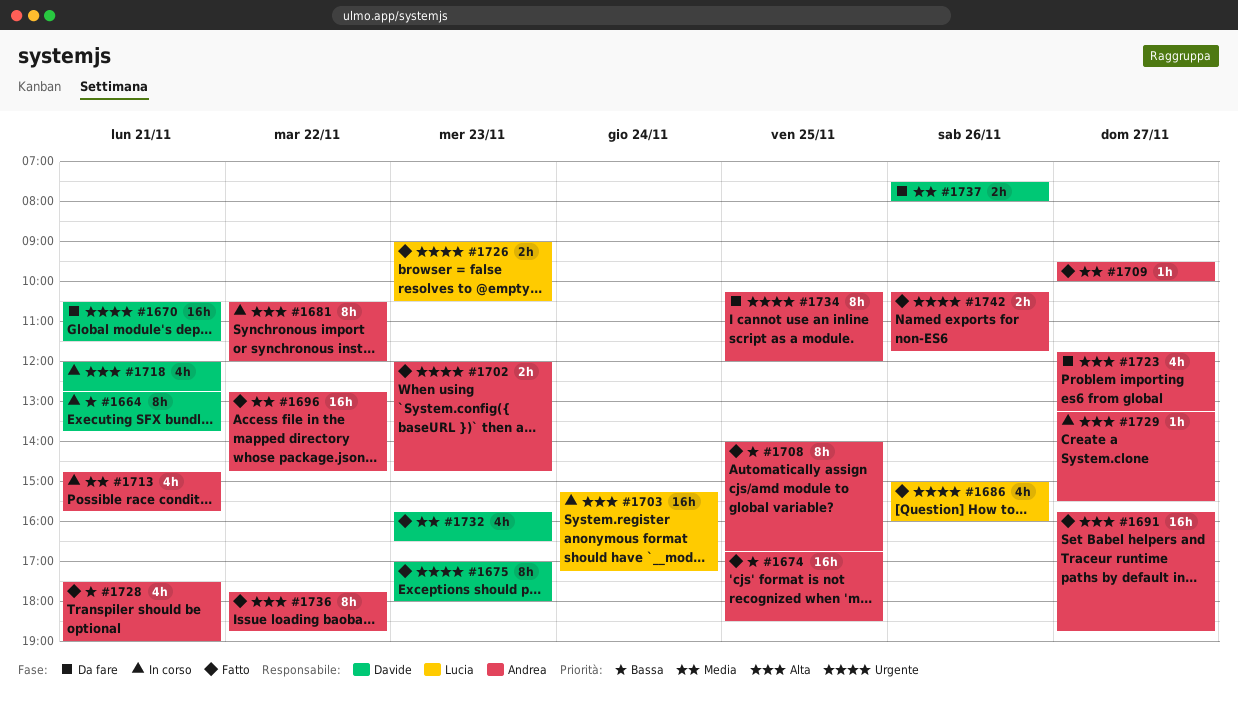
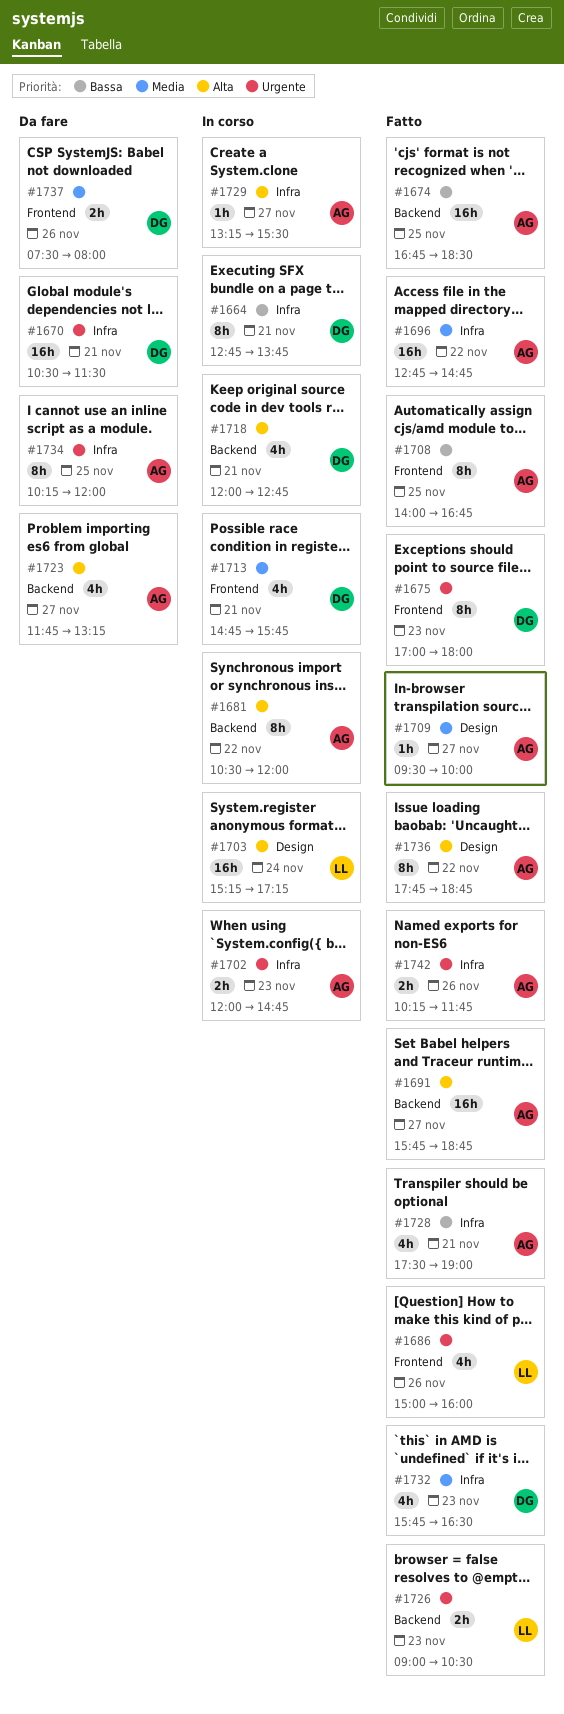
#1702, status: Fatto -> In corso
#1713, owner: Andrea -> Davide

